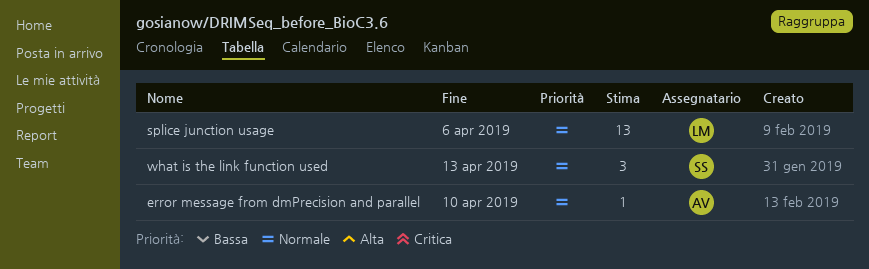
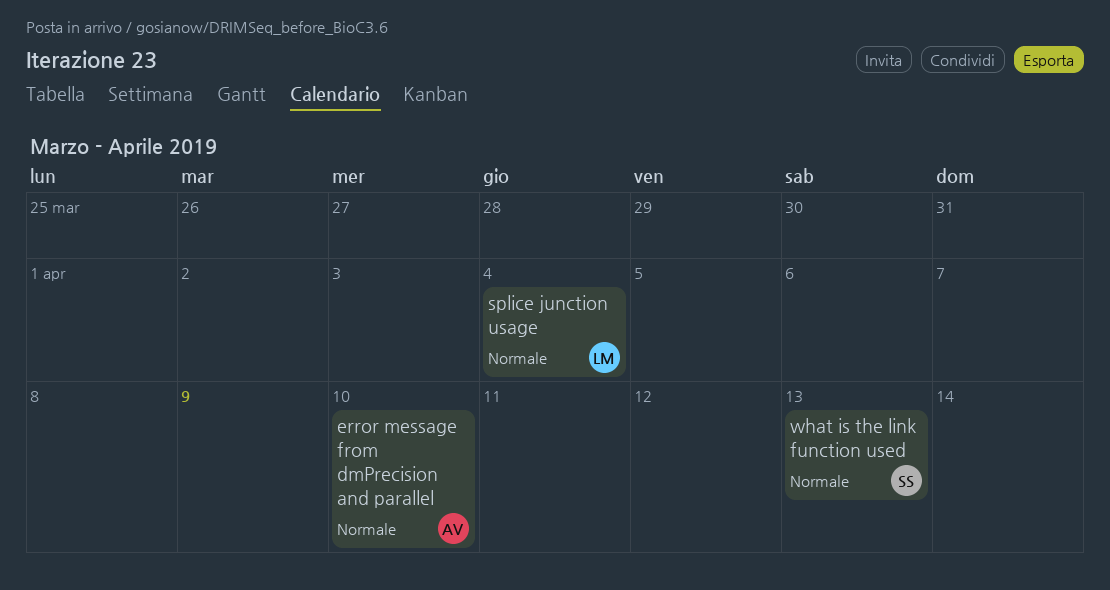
splice junction usage, due: Apr 6 -> Apr 4

